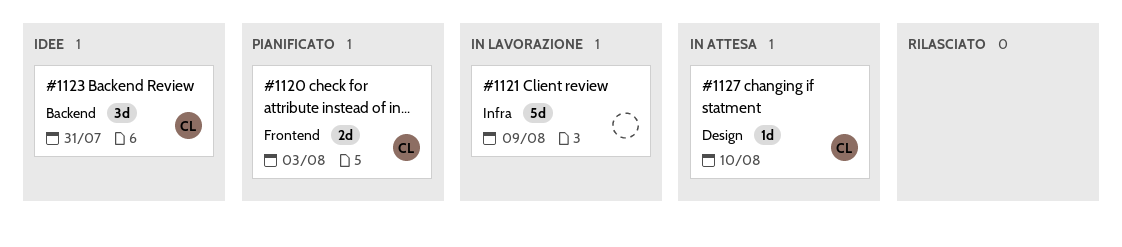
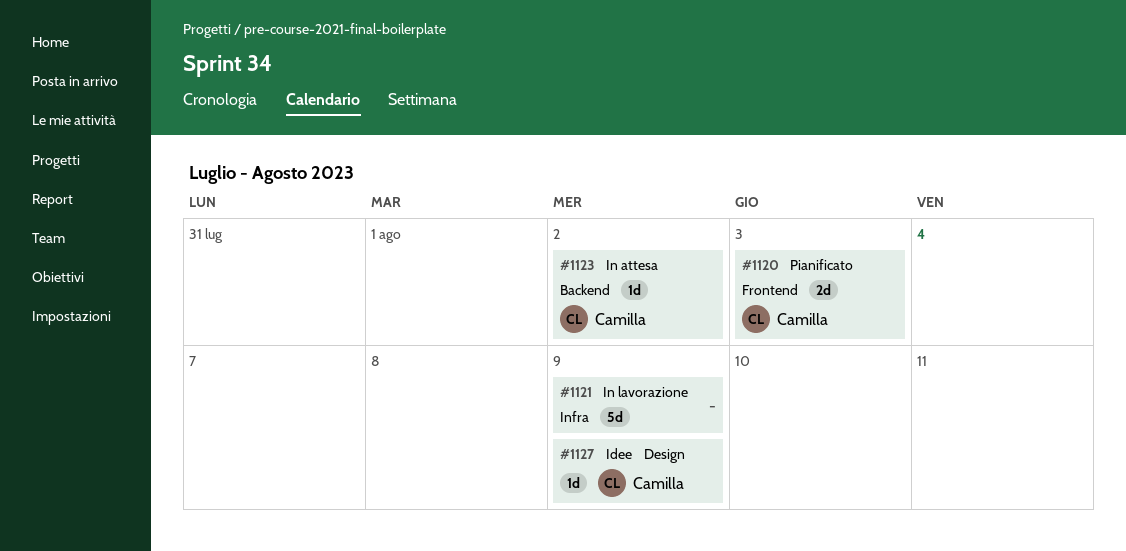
#1123, status: Idee -> In attesa
#1123, estimate: 3d -> 1d
#1123, due: Jul 31 -> Aug 2
#1127, status: In attesa -> Idee
#1127, due: Aug 10 -> Aug 9

